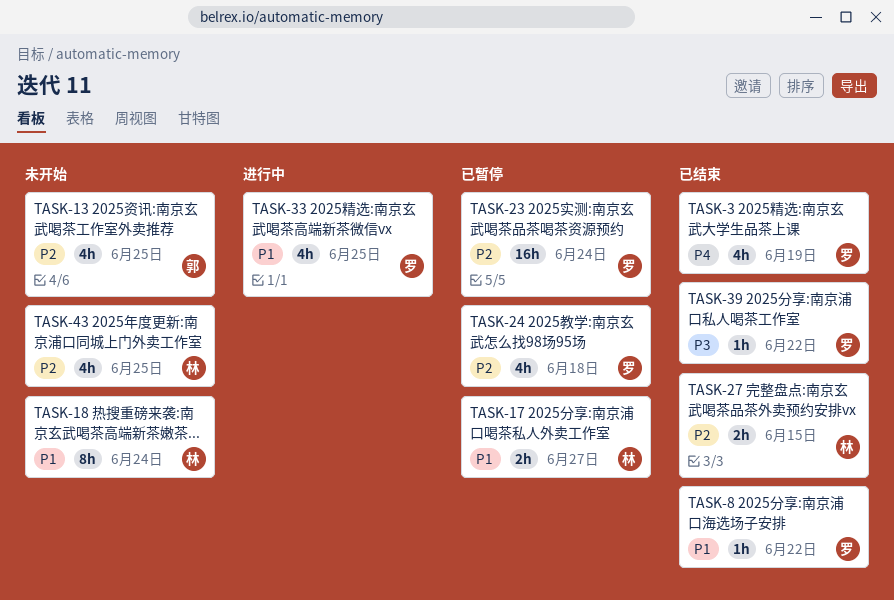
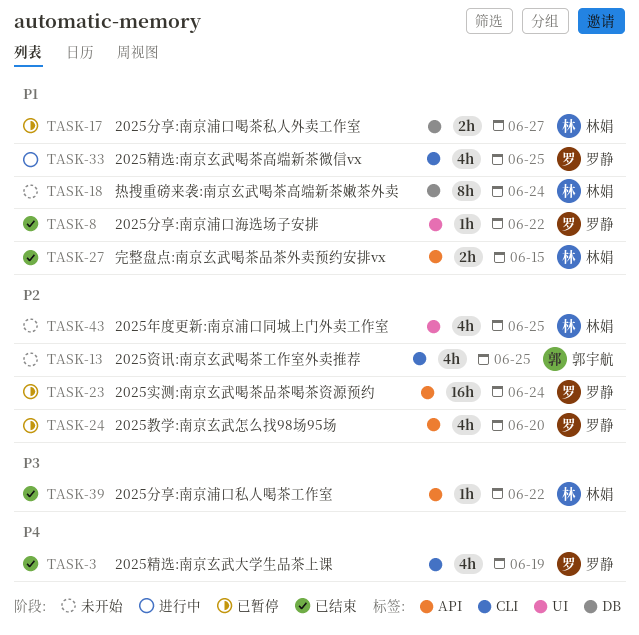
TASK-24, due: Jun 18 -> Jun 20
TASK-27, priority: P2 -> P1
TASK-39, owner: 罗静 -> 林娟

